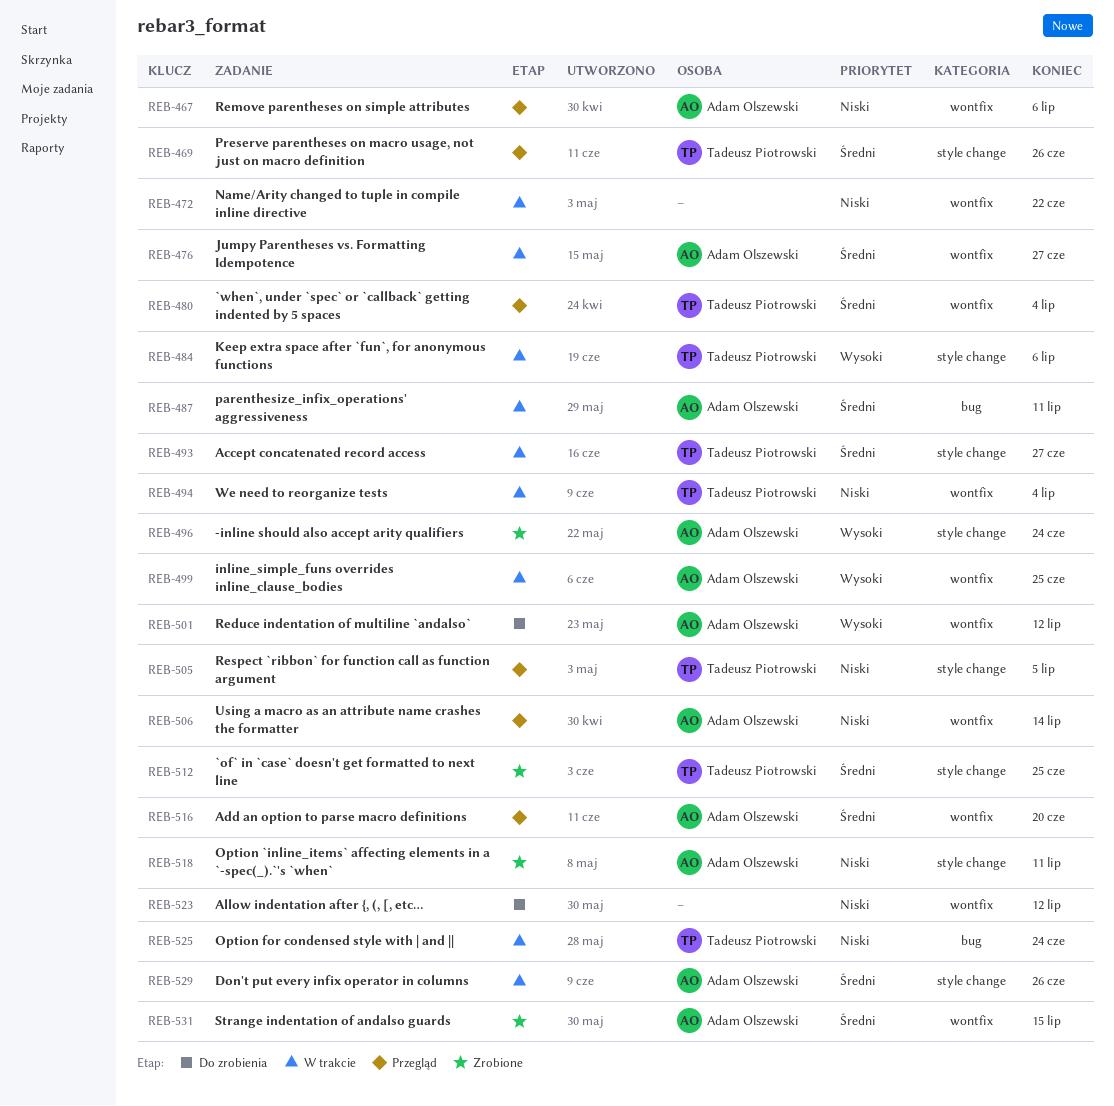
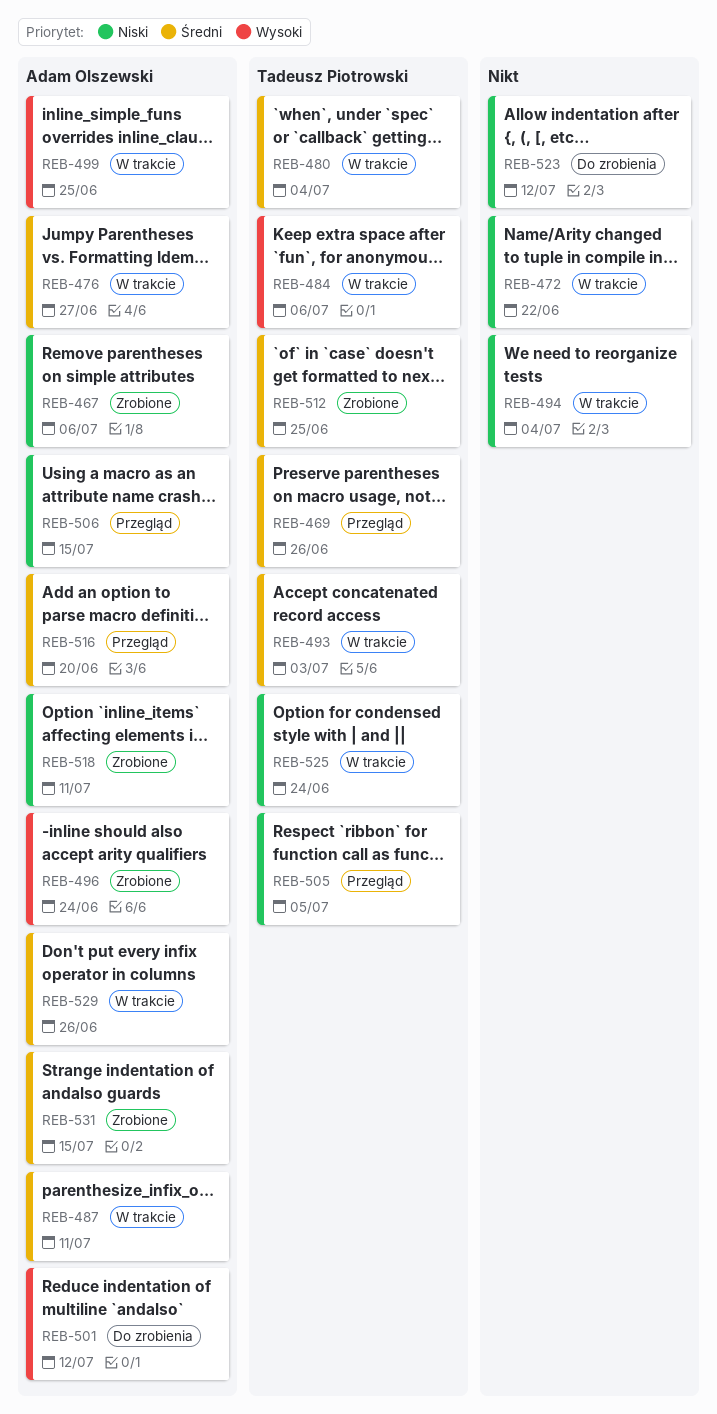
REB-467, status: Przegląd -> Zrobione
REB-480, status: Przegląd -> W trakcie
REB-493, due: Jun 27 -> Jul 3
REB-494, owner: Tadeusz Piotrowski -> none
REB-506, due: Jul 14 -> Jul 15

